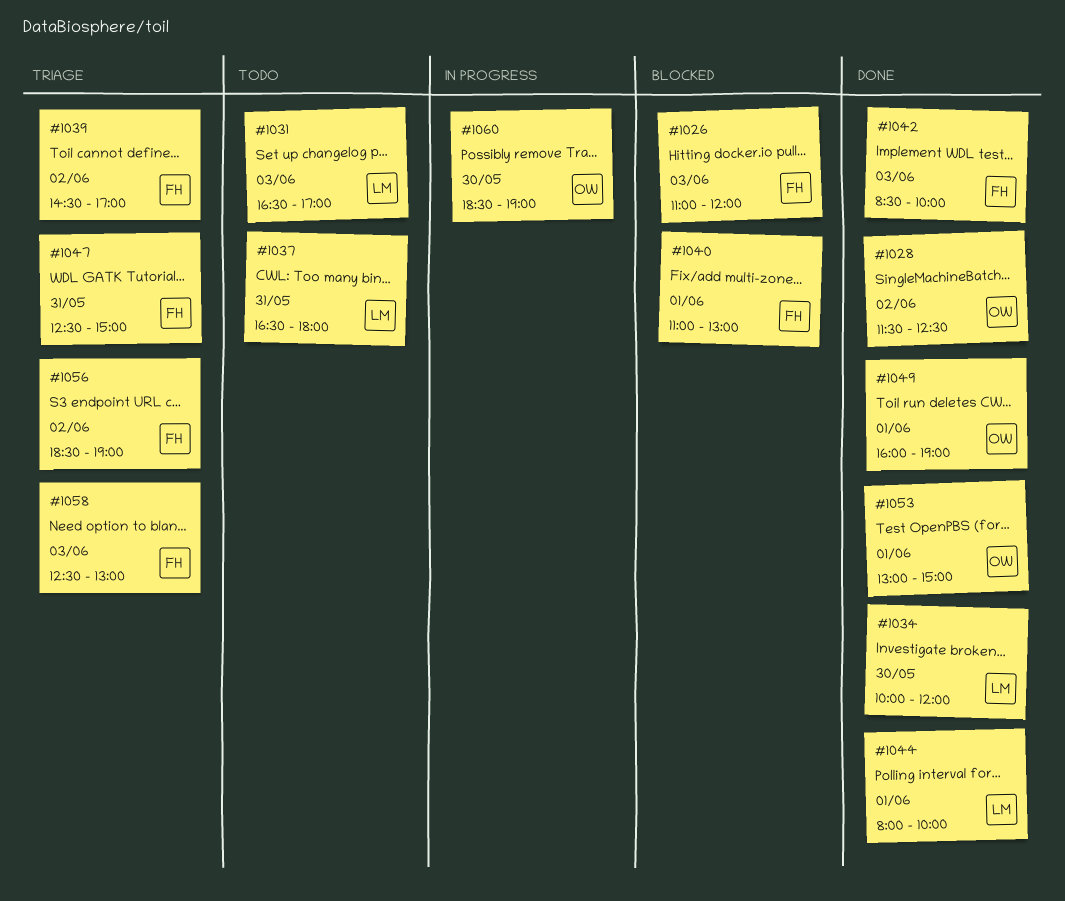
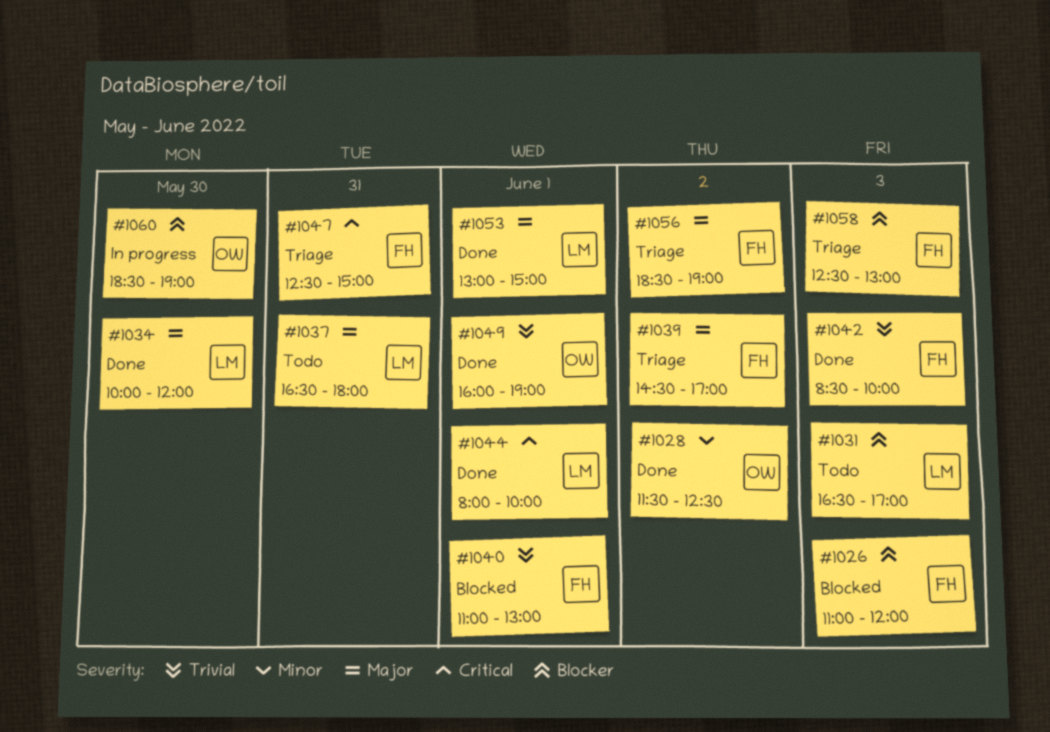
#1053, owner: OW -> LM

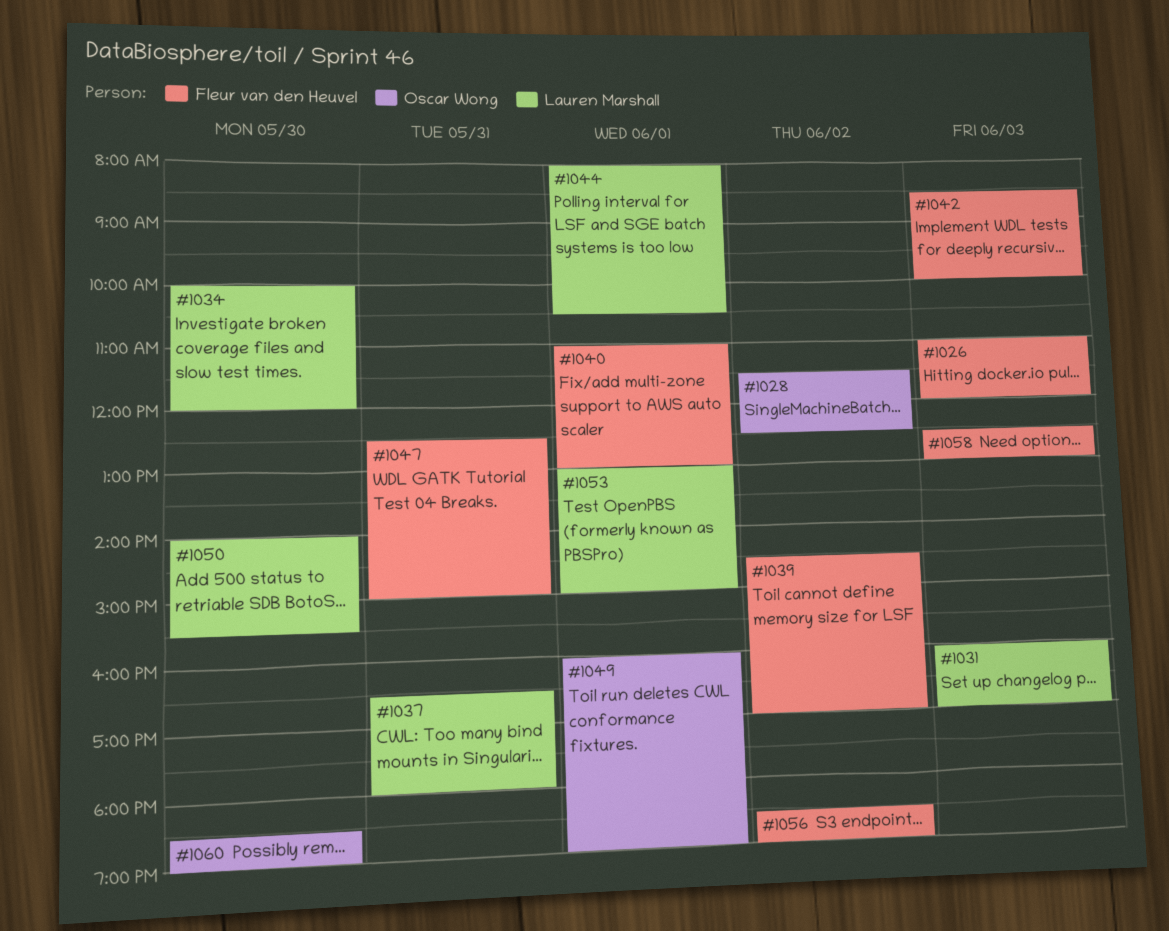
#1031, begins: 16:30 -> 16:00
#1044, ends: 10:00 -> 10:30
#1050: none -> present

